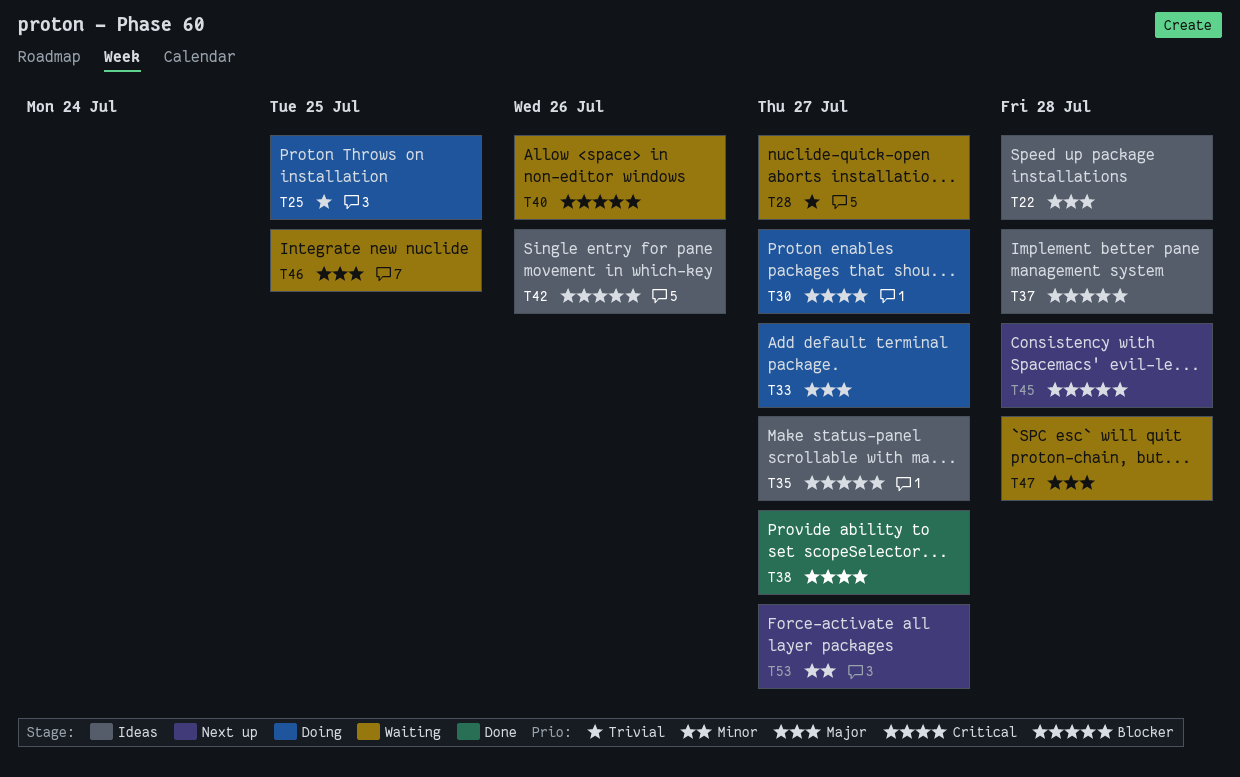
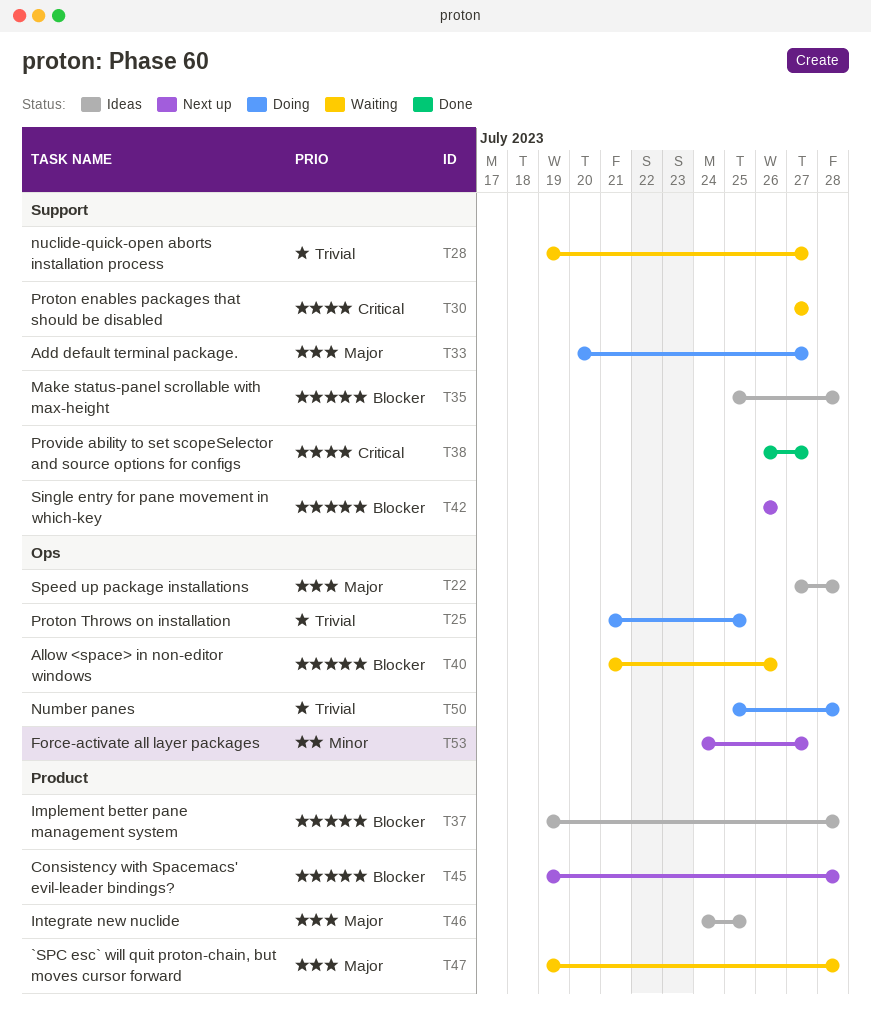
T30, status: Doing -> Waiting
T35, due: Jul 27 -> Jul 28
T42, status: Ideas -> Next up
T46, status: Waiting -> Ideas
T50: none -> present

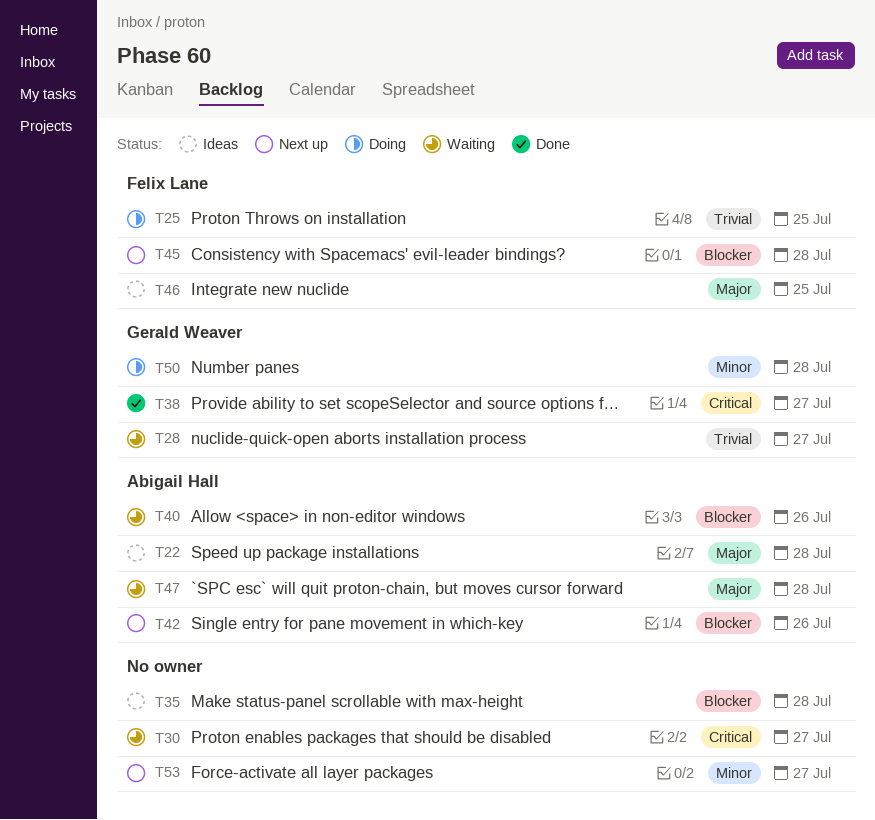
T33: present -> none
T37: present -> none
T50, priority: Trivial -> Minor

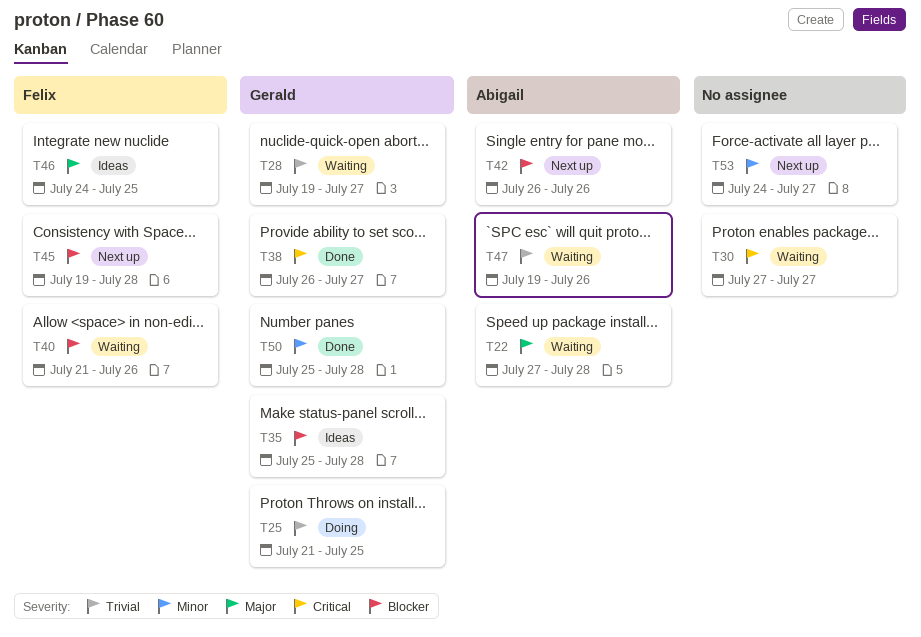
T22, status: Ideas -> Waiting
T25, owner: Felix Lane -> Gerald Weaver
T35, owner: none -> Gerald Weaver
T40, owner: Abigail Hall -> Felix Lane
T47, priority: Major -> Trivial
T47, due: Jul 28 -> Jul 26
T50, status: Doing -> Done

